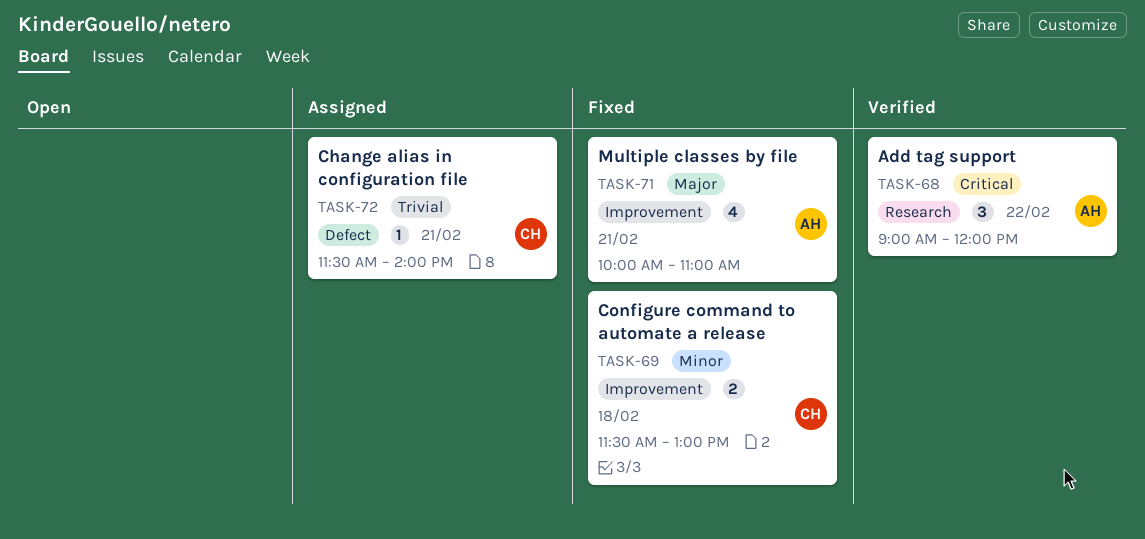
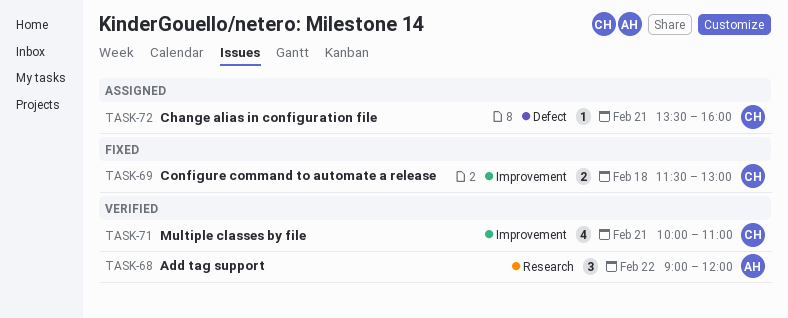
TASK-71, status: Fixed -> Verified
TASK-71, owner: AH -> CH
TASK-72, begins: 11:30 -> 13:30
TASK-72, ends: 14:00 -> 16:00

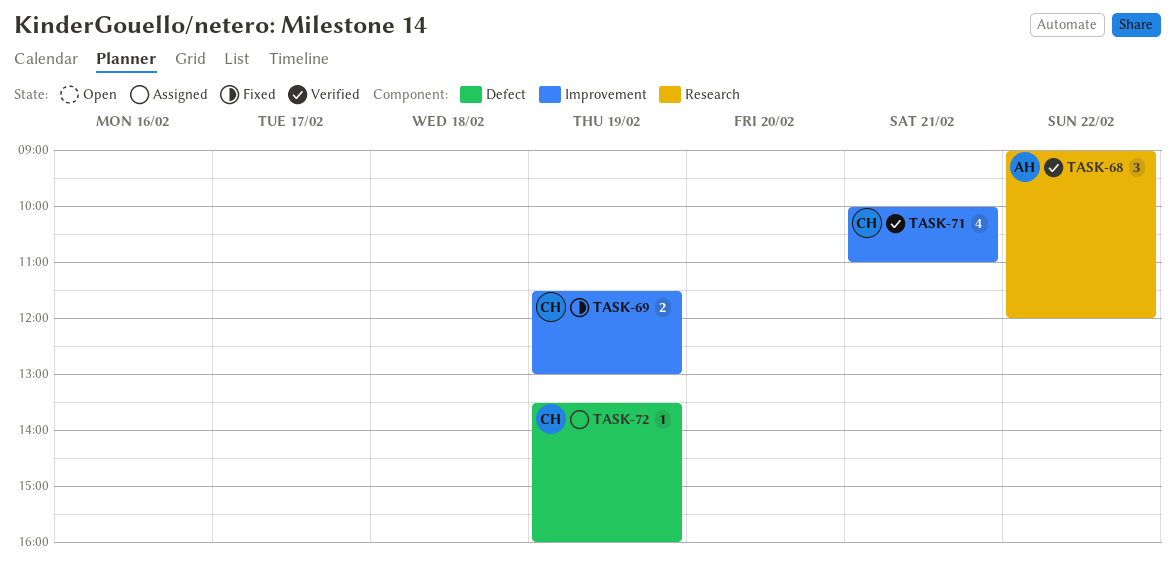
TASK-69, day: Feb 18 -> Feb 19
TASK-72, day: Feb 21 -> Feb 19

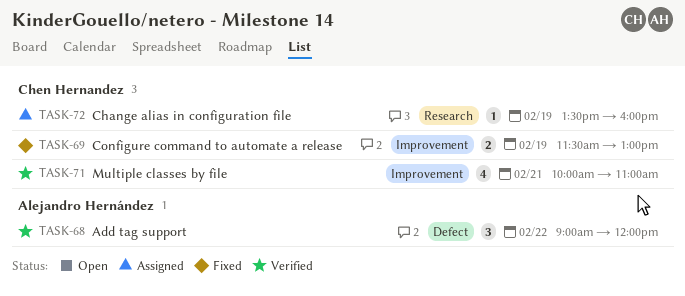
TASK-68, label: Research -> Defect
TASK-72, label: Defect -> Research

